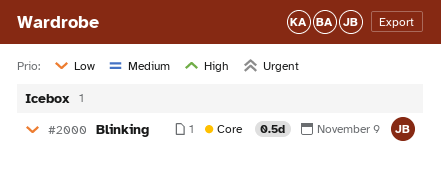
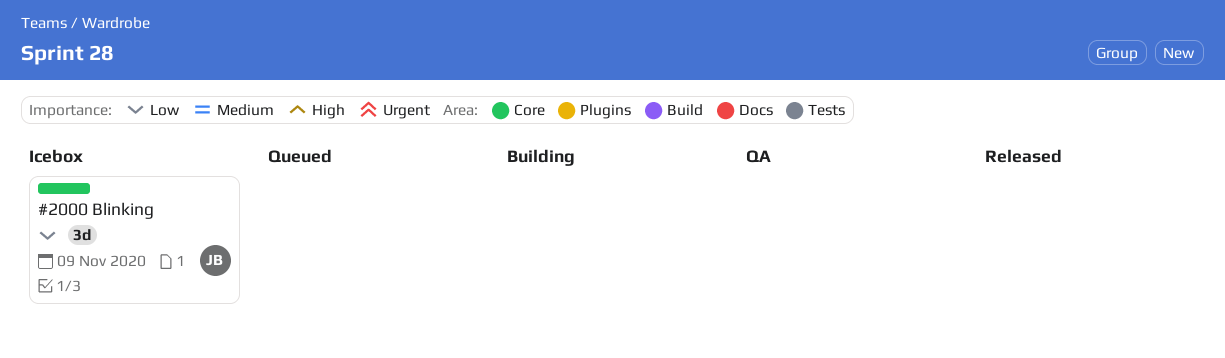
#2000, estimate: 0.5d -> 3d

